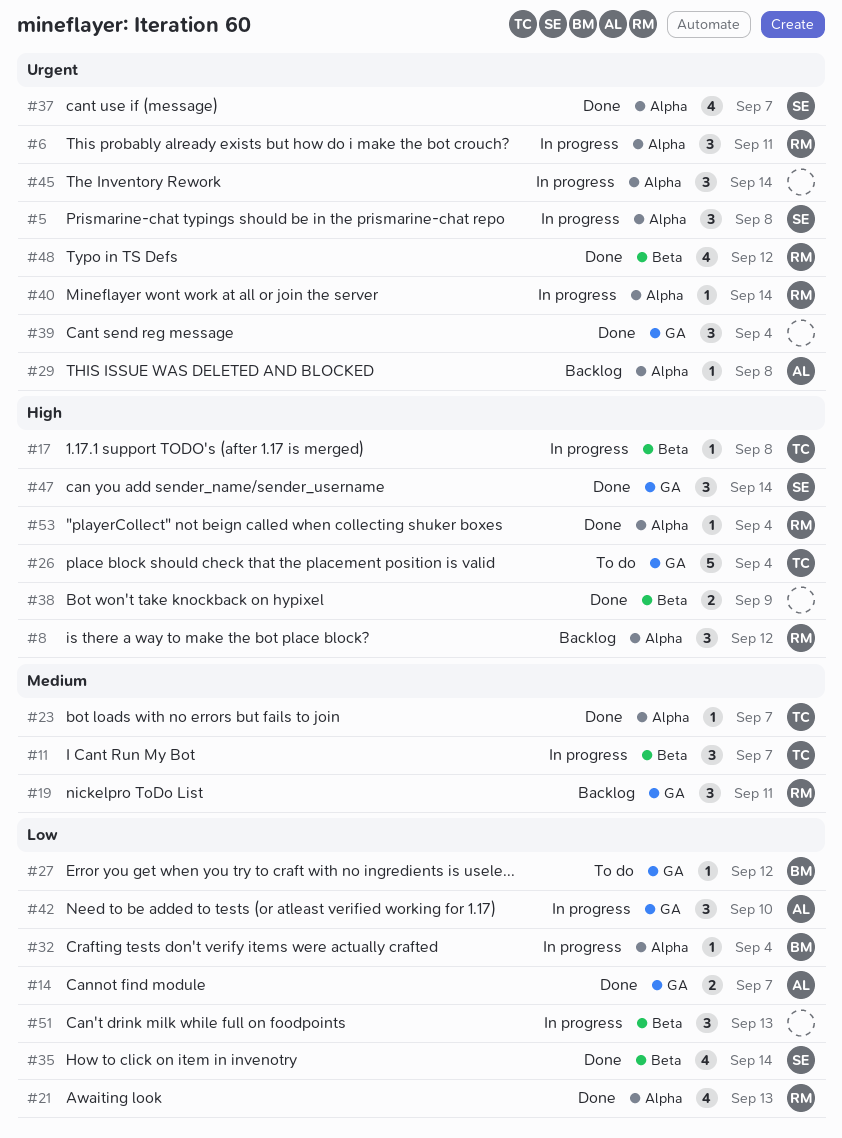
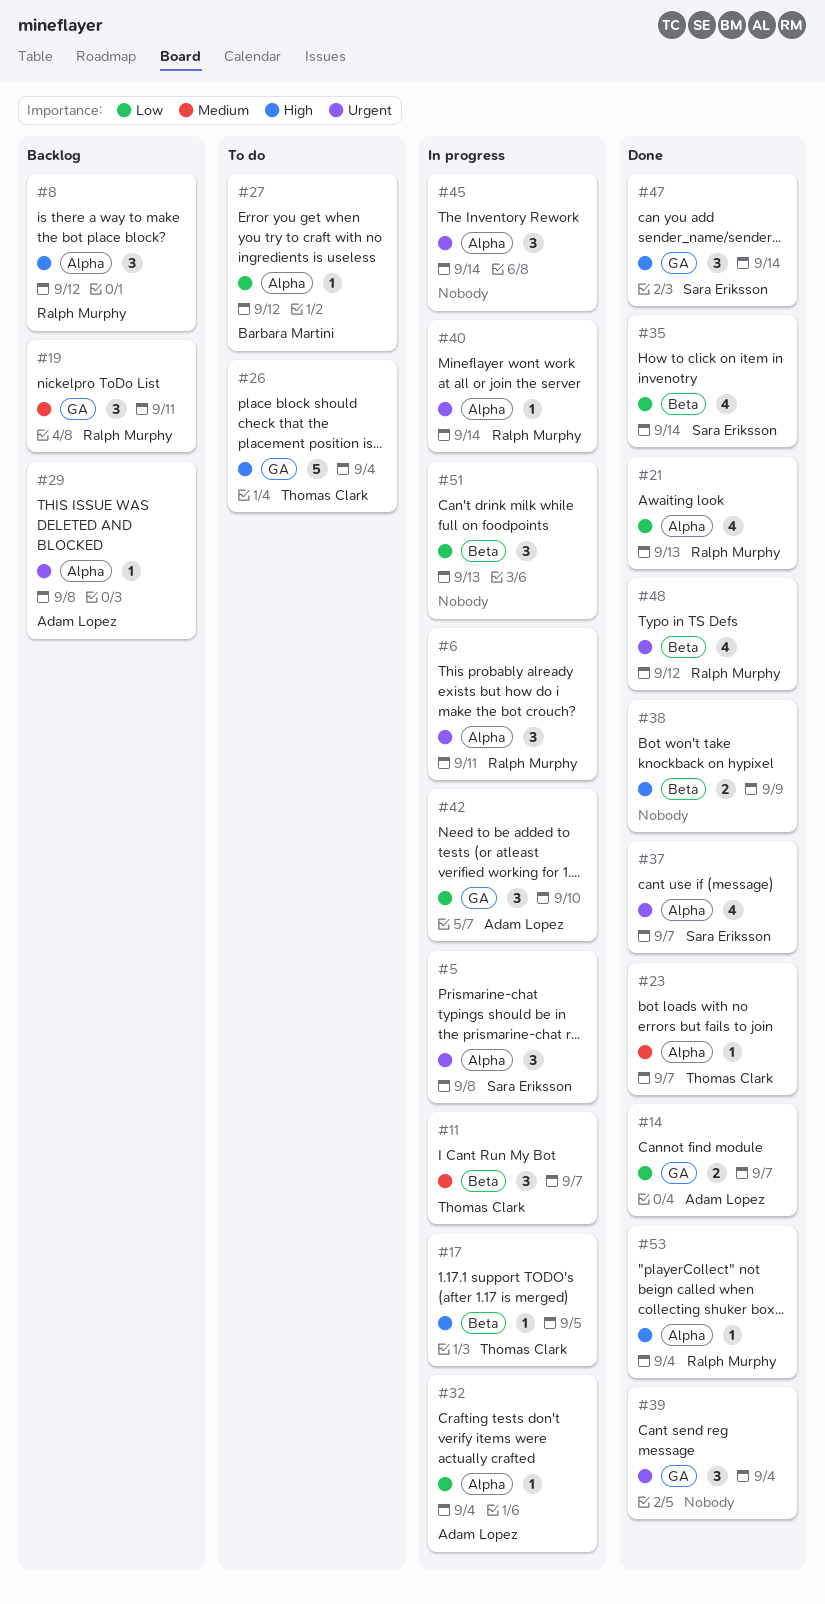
#17, due: Sep 8 -> Sep 5
#27, label: GA -> Alpha
#32, owner: Barbara Martini -> Adam Lopez

